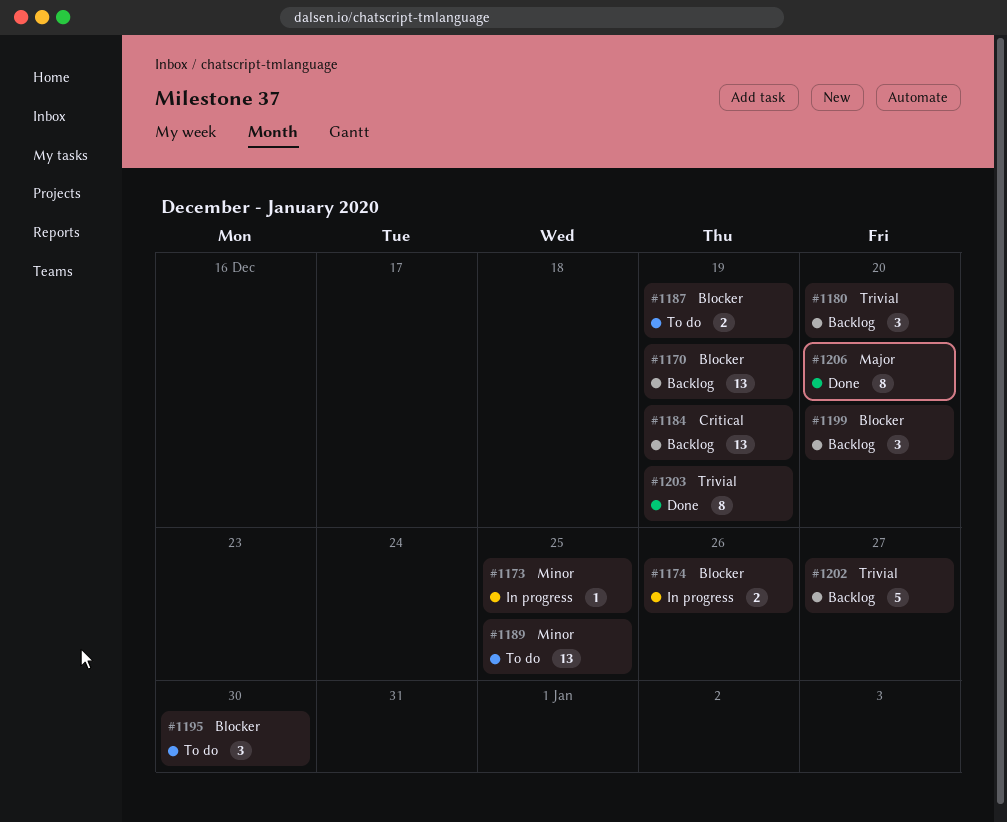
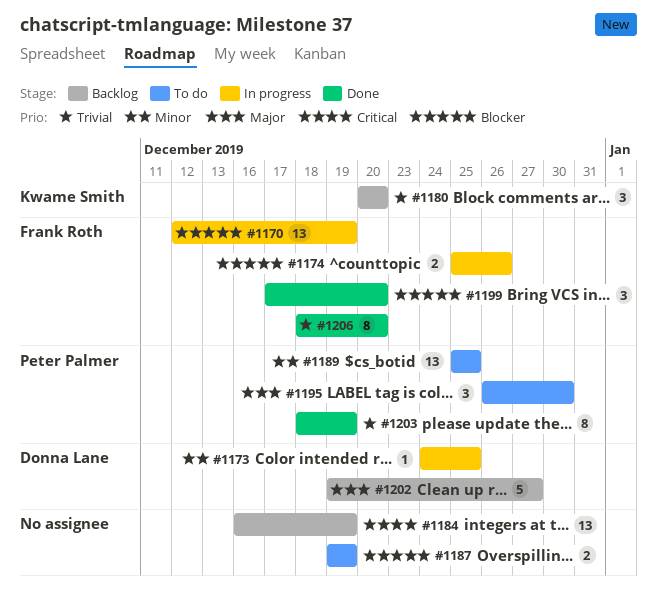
#1170, status: Backlog -> In progress
#1195, priority: Blocker -> Major
#1199, status: Backlog -> Done
#1202, priority: Trivial -> Major
#1206, priority: Major -> Trivial

